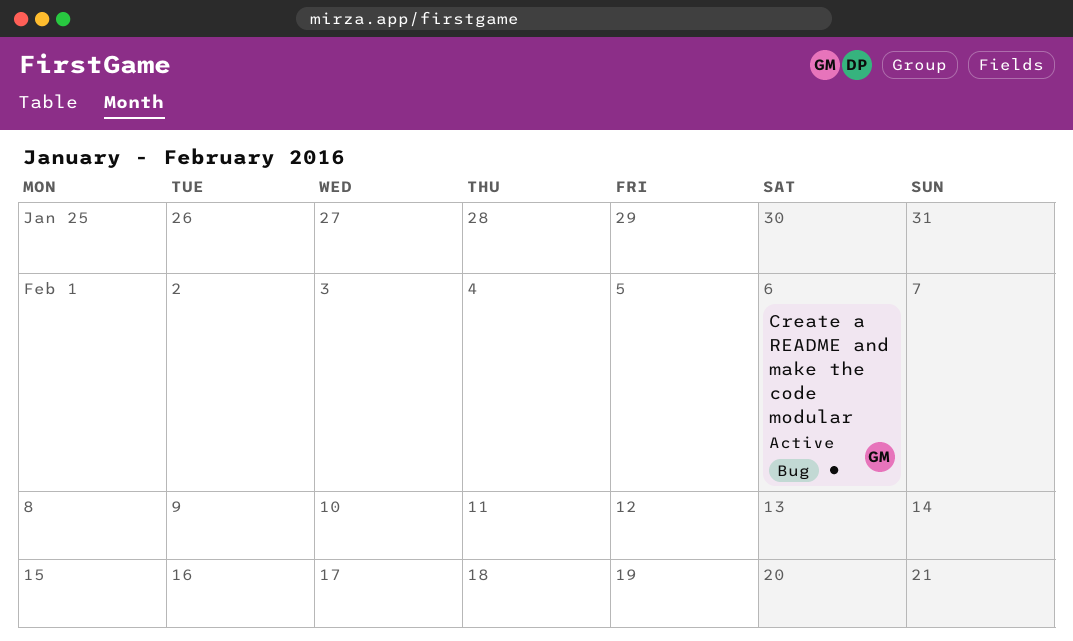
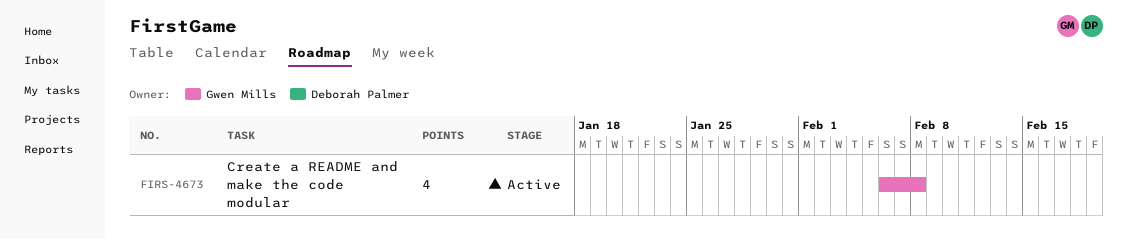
Create a README and make the code modular, estimate: 1 -> 4
Create a README and make the code modular, due: Feb 6 -> Feb 8

